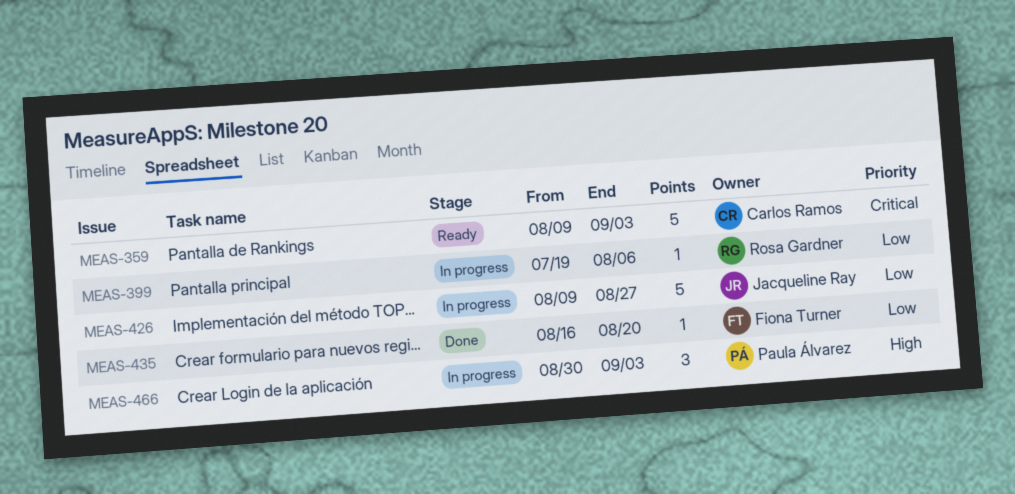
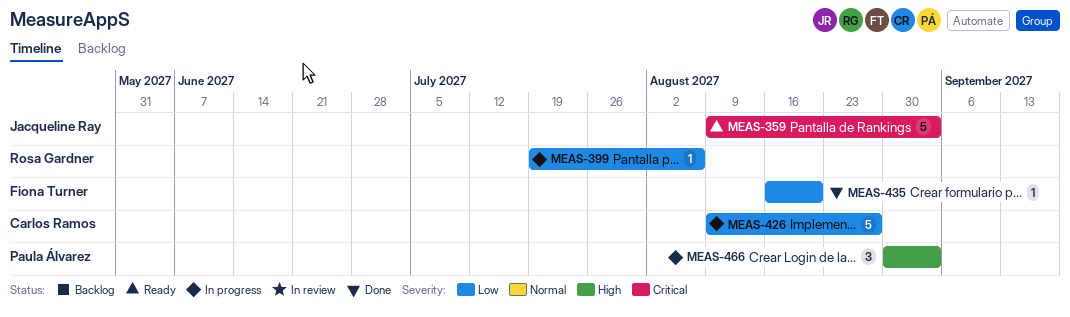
MEAS-359, owner: Carlos Ramos -> Jacqueline Ray
MEAS-426, owner: Jacqueline Ray -> Carlos Ramos

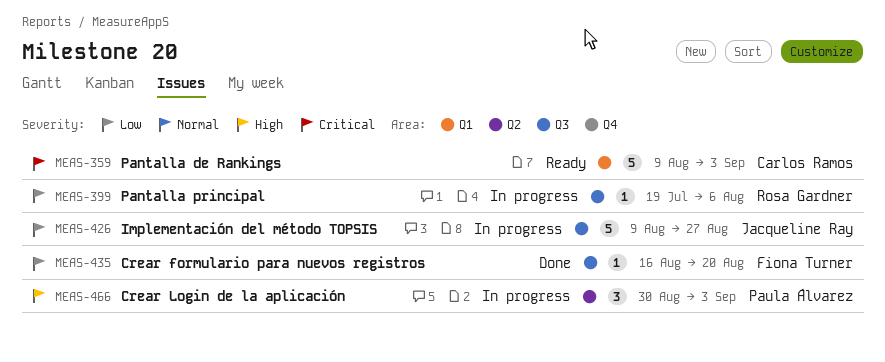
MEAS-359, owner: Jacqueline Ray -> Carlos Ramos
MEAS-426, owner: Carlos Ramos -> Jacqueline Ray

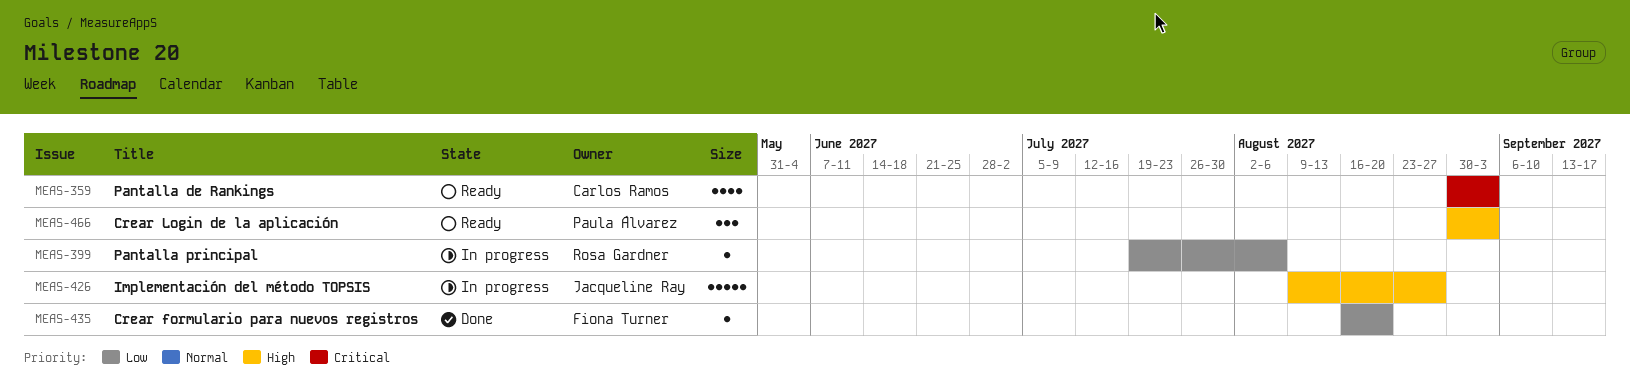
MEAS-359, estimate: 5 -> 4
MEAS-359, start: Aug 9 -> Aug 30
MEAS-426, priority: Low -> High
MEAS-466, status: In progress -> Ready

